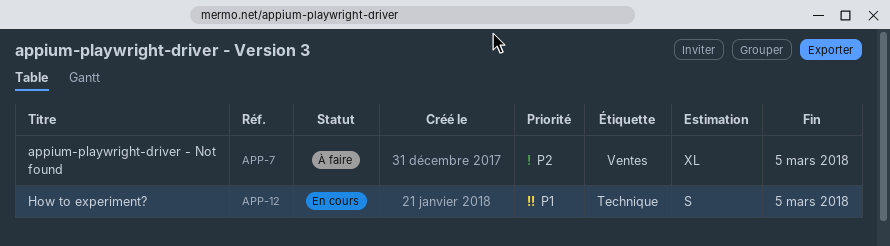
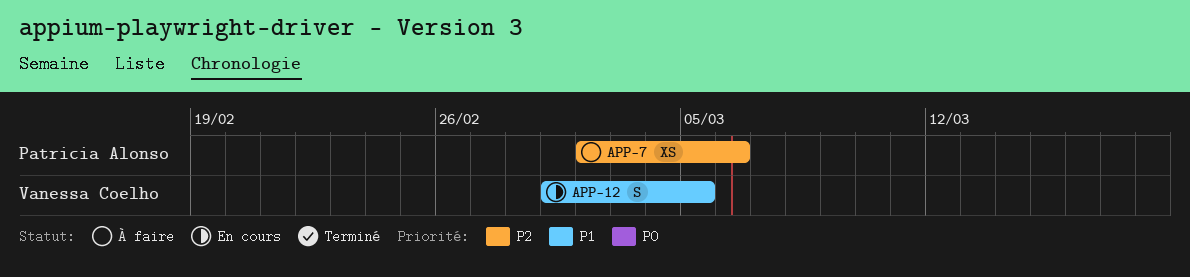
APP-7, estimate: XL -> XS
APP-7, due: Mar 5 -> Mar 6

